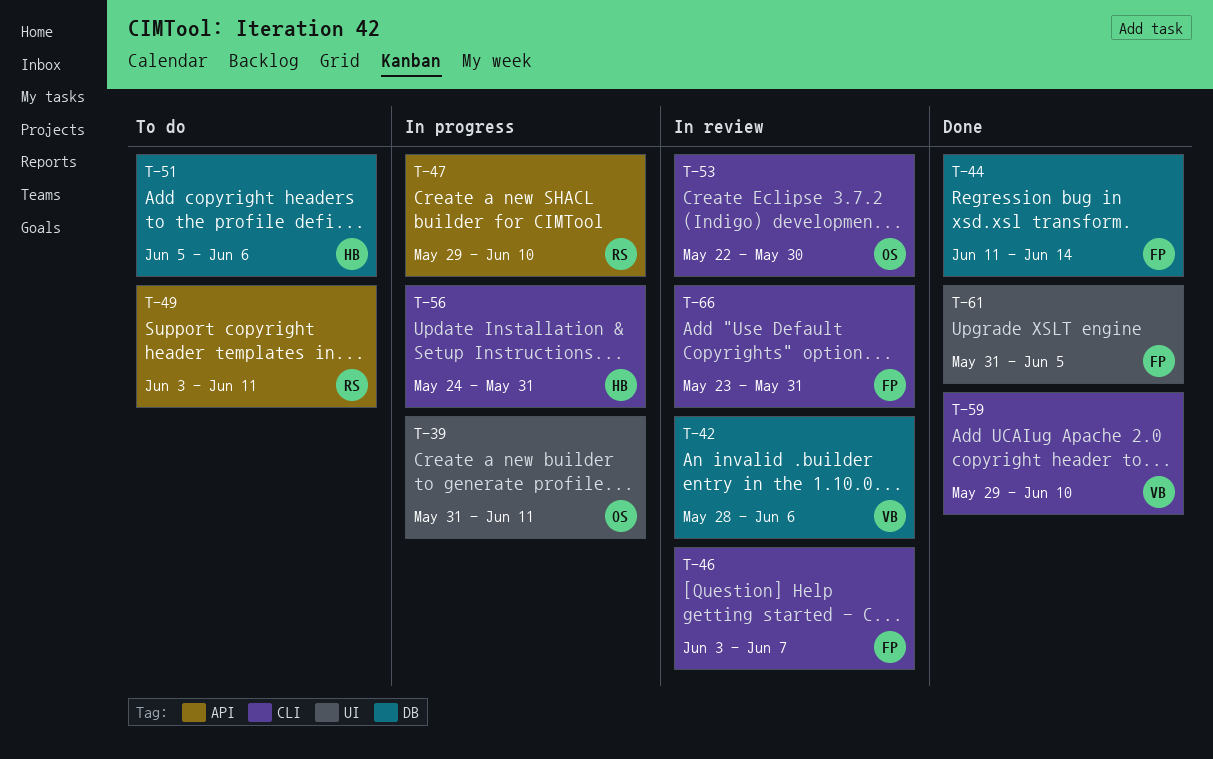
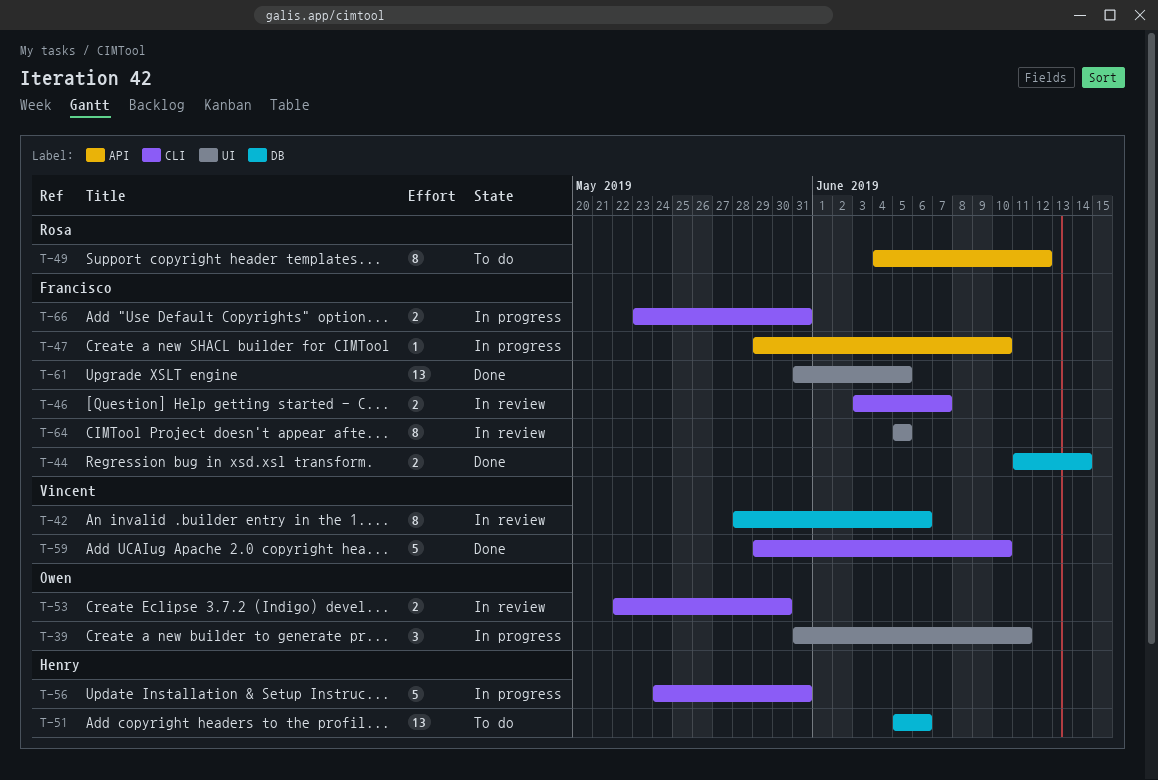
T-47, owner: Rosa -> Francisco
T-49, start: Jun 3 -> Jun 4
T-49, due: Jun 11 -> Jun 12
T-64: none -> present
T-66, status: In review -> In progress

